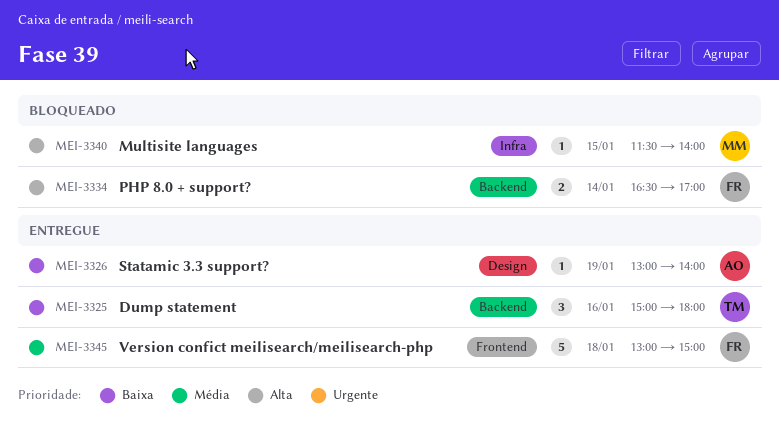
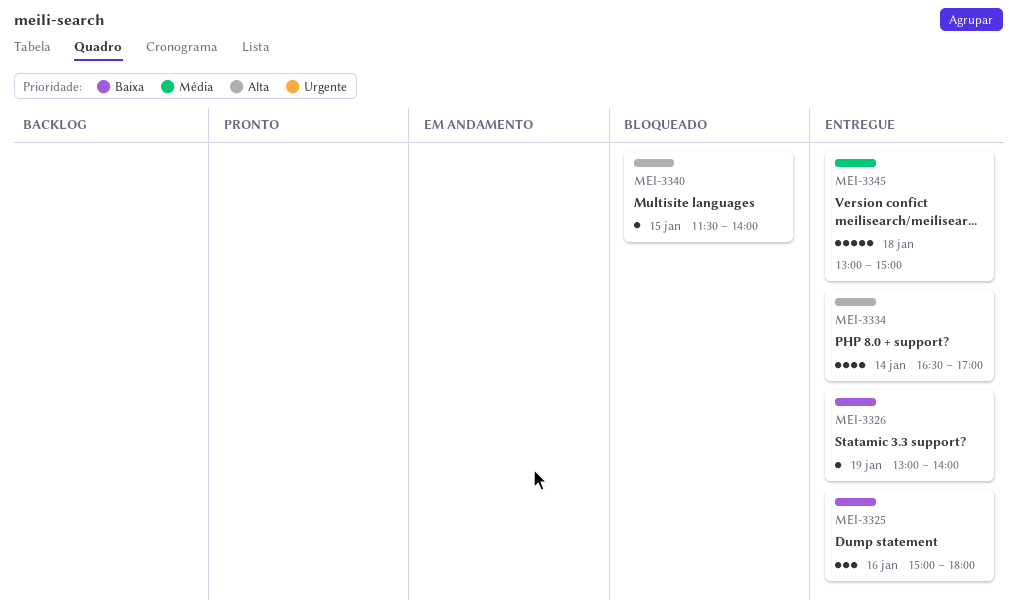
MEI-3334, status: Bloqueado -> Entregue
MEI-3334, estimate: 2 -> 4

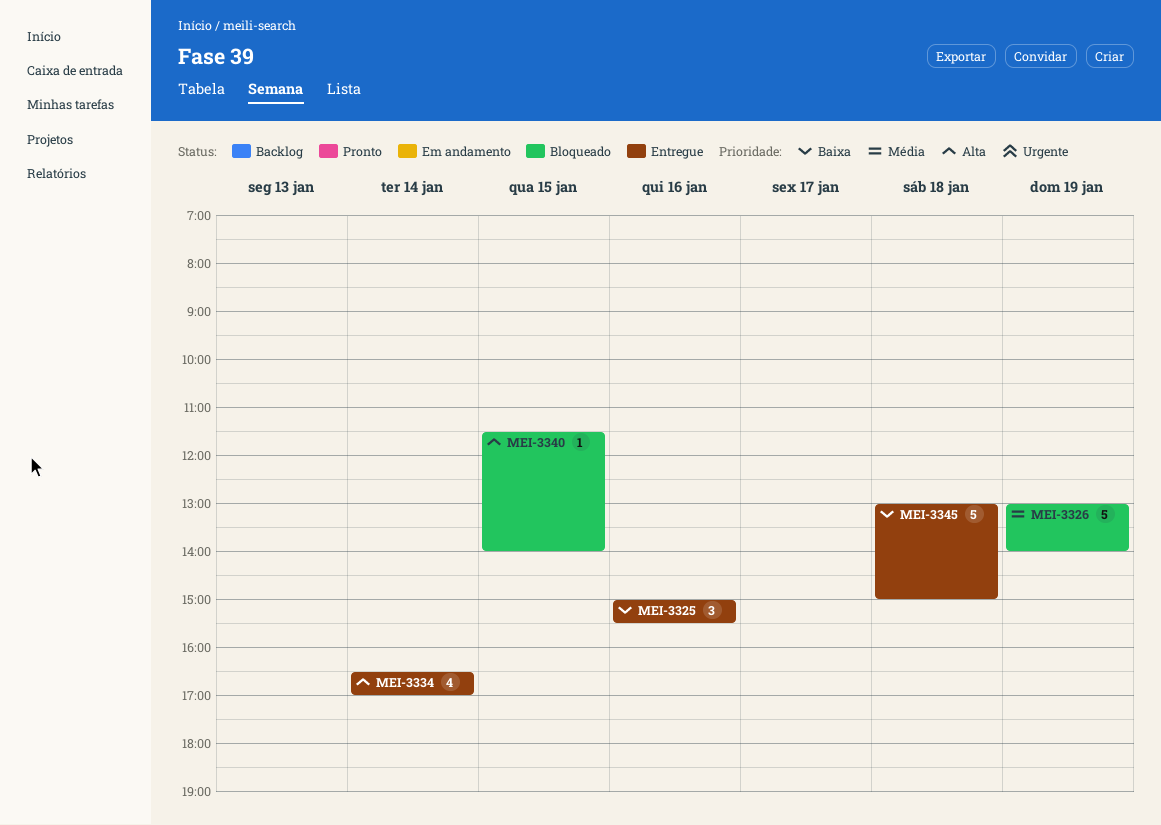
MEI-3325, ends: 18:00 -> 15:30
MEI-3326, status: Entregue -> Bloqueado
MEI-3326, priority: Baixa -> Média
MEI-3326, estimate: 1 -> 5
MEI-3345, priority: Média -> Baixa

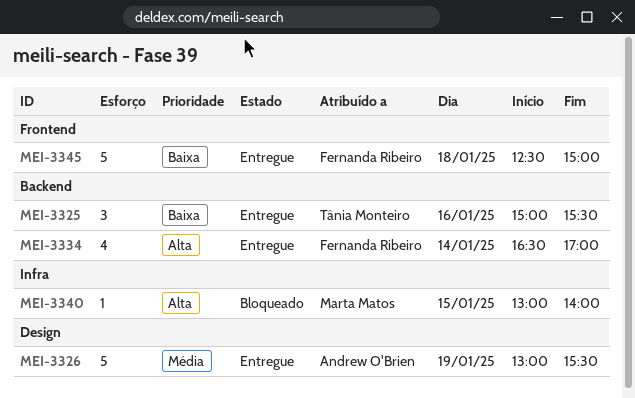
MEI-3326, status: Bloqueado -> Entregue
MEI-3326, ends: 14:00 -> 15:30
MEI-3340, begins: 11:30 -> 13:00
MEI-3345, begins: 13:00 -> 12:30

